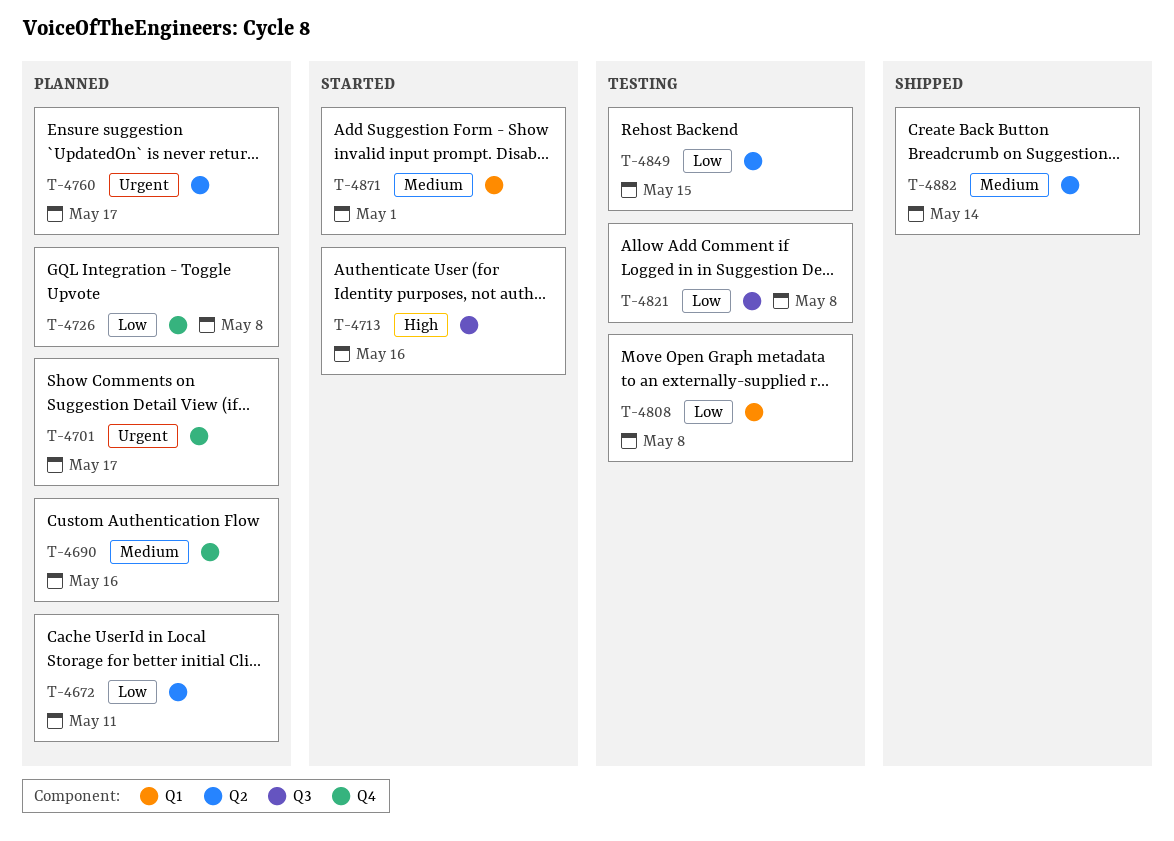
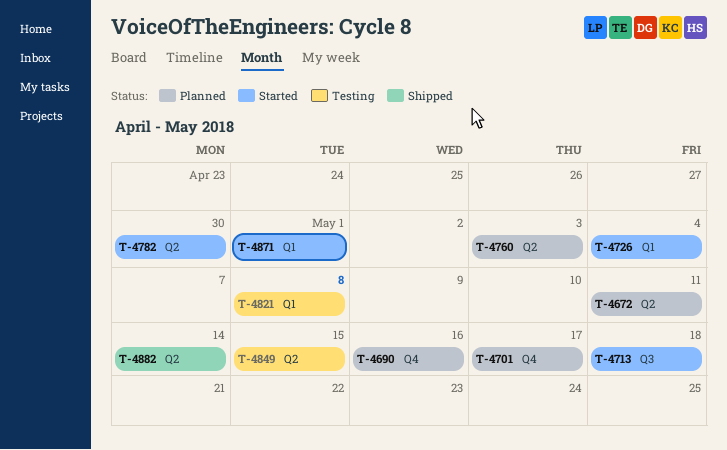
T-4713, due: May 16 -> May 18
T-4726, status: Planned -> Started
T-4726, label: Q4 -> Q1
T-4726, due: May 8 -> May 4
T-4760, due: May 17 -> May 3
T-4782: none -> present
T-4808: present -> none
T-4821, label: Q3 -> Q1

